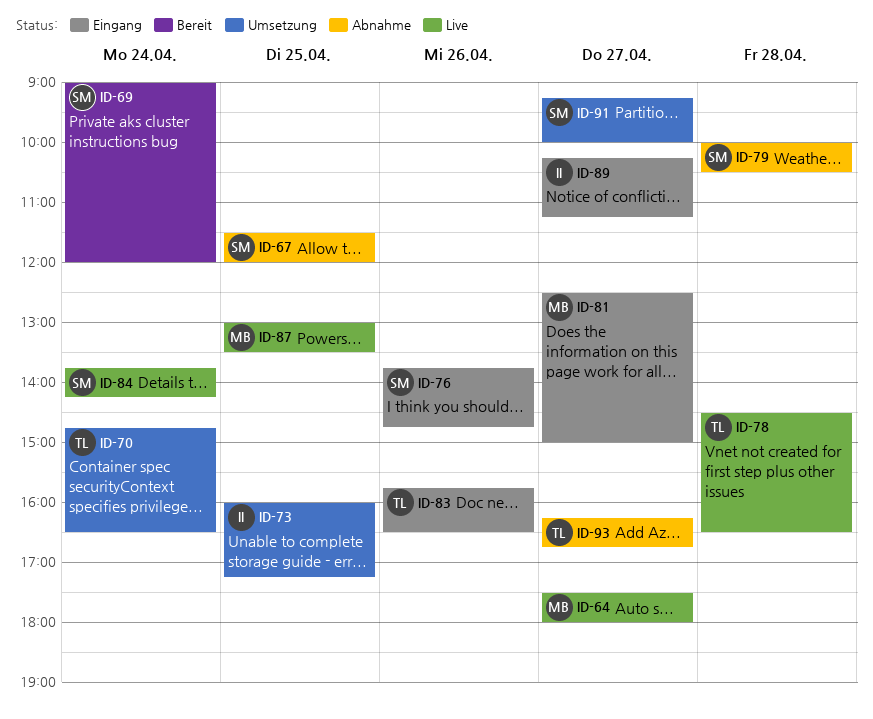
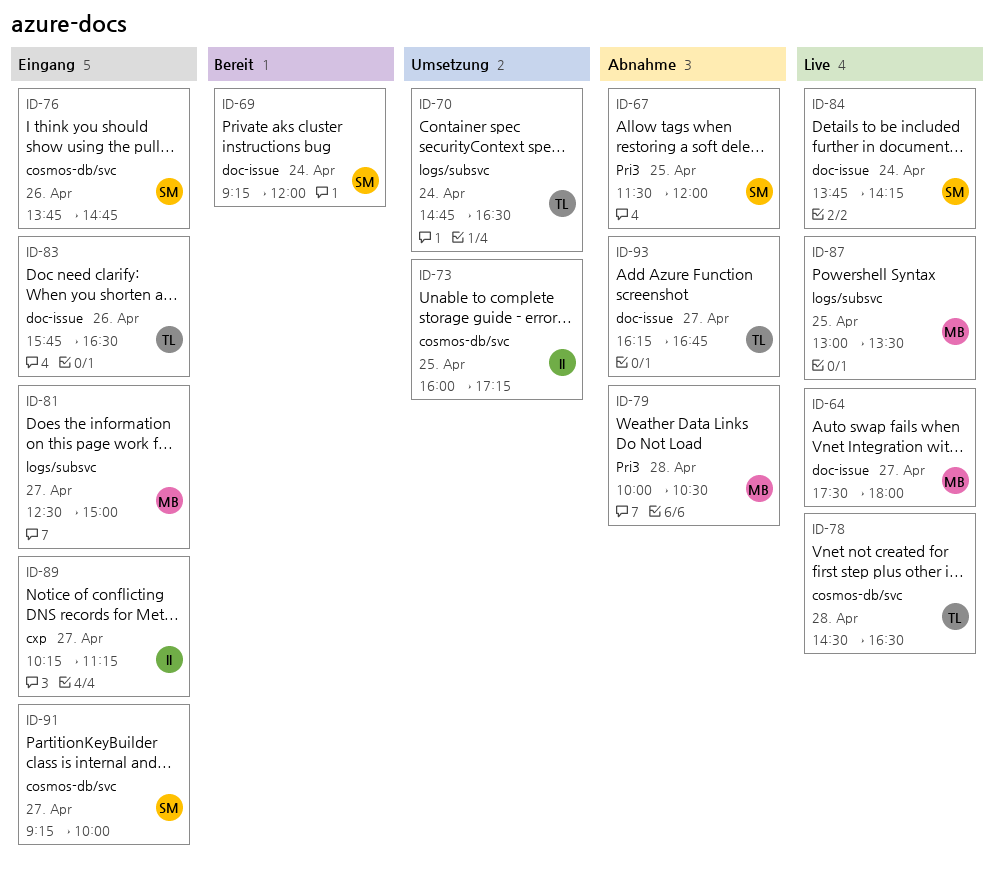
ID-69, begins: 09:00 -> 09:15
ID-79, owner: SM -> MB
ID-91, status: Umsetzung -> Eingang

